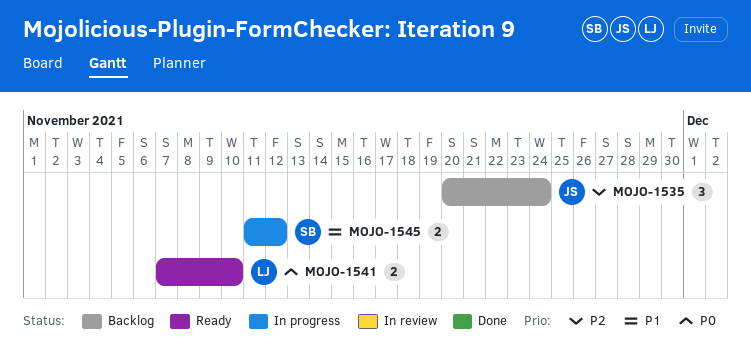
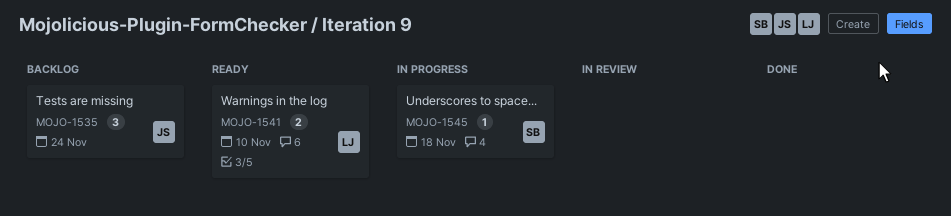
MOJO-1545, estimate: 2 -> 1
MOJO-1545, due: Nov 12 -> Nov 18

